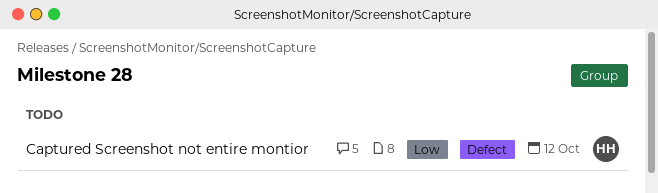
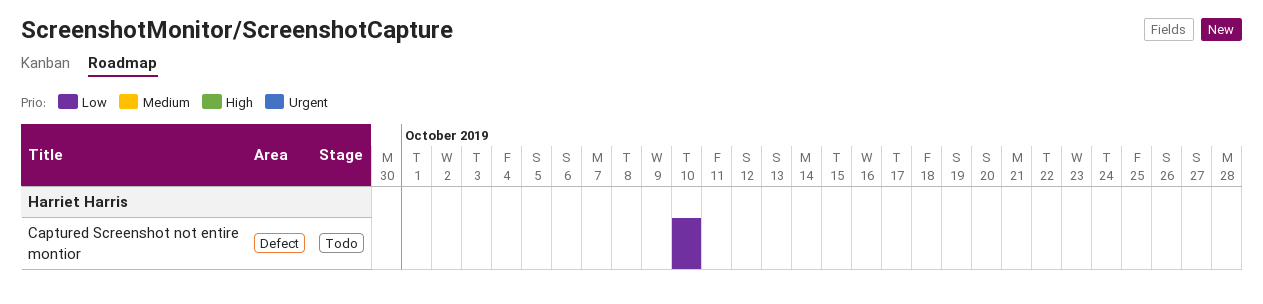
Captured Screenshot not entire montior, due: Oct 12 -> Oct 10

